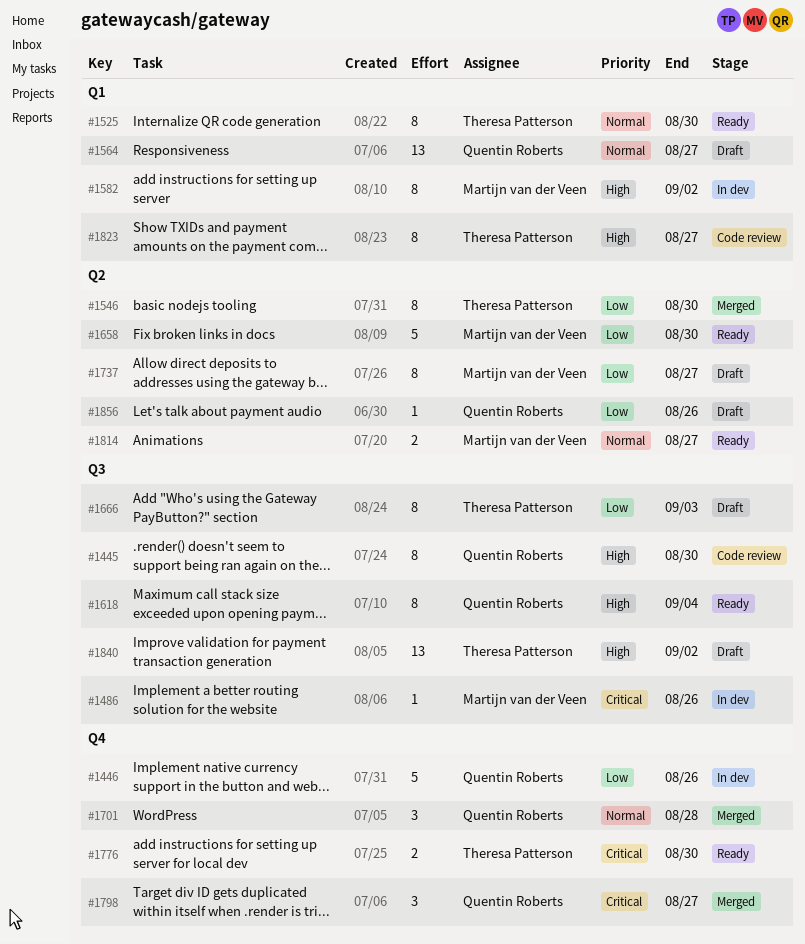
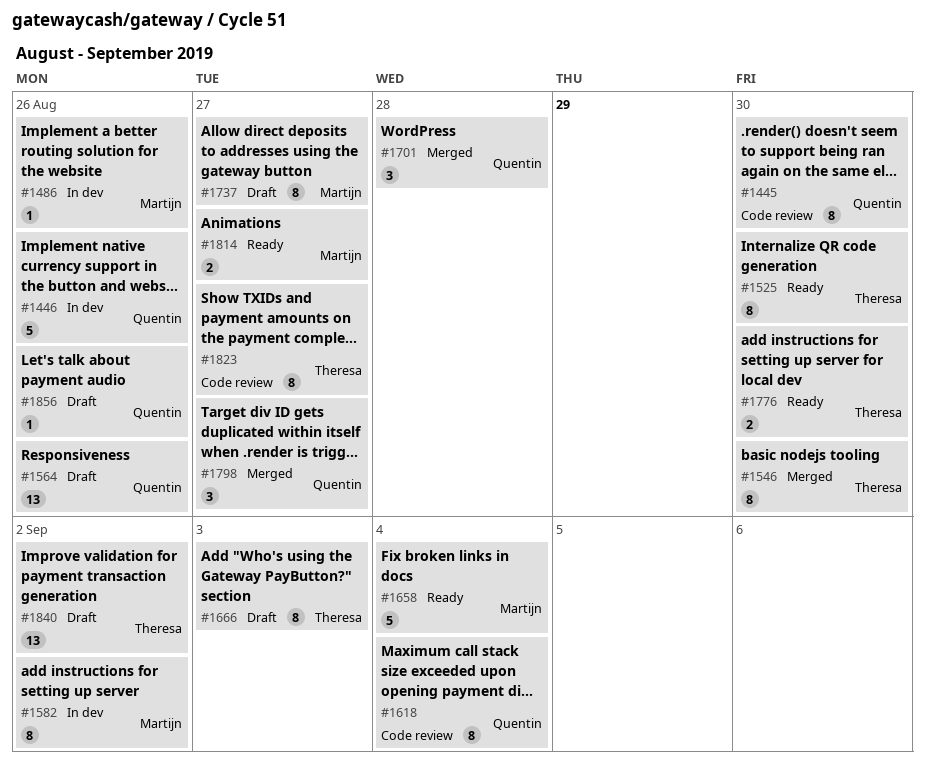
#1564, due: Aug 27 -> Aug 26
#1618, status: Ready -> Code review
#1658, due: Aug 30 -> Sep 4

